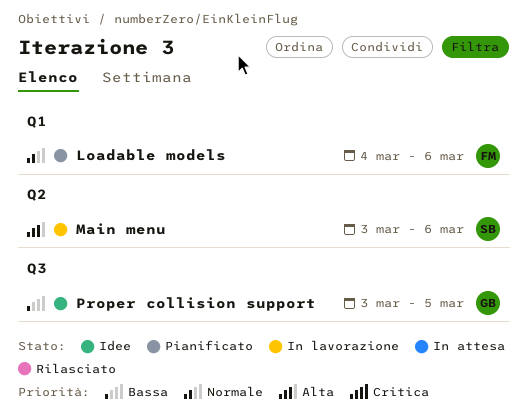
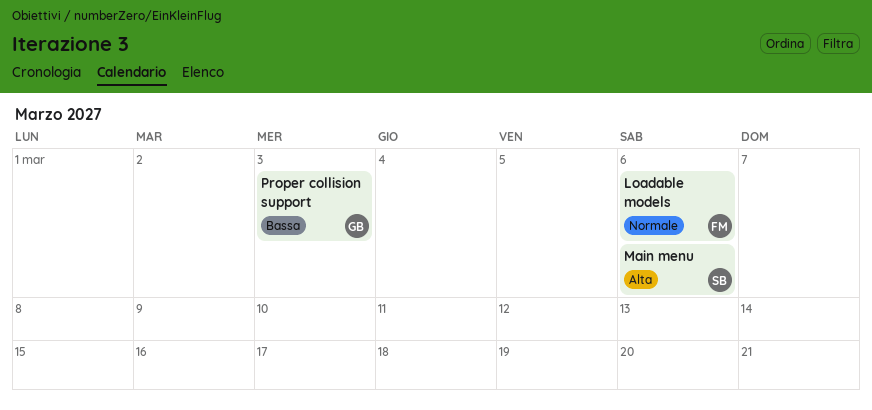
Proper collision support, due: Mar 5 -> Mar 3

